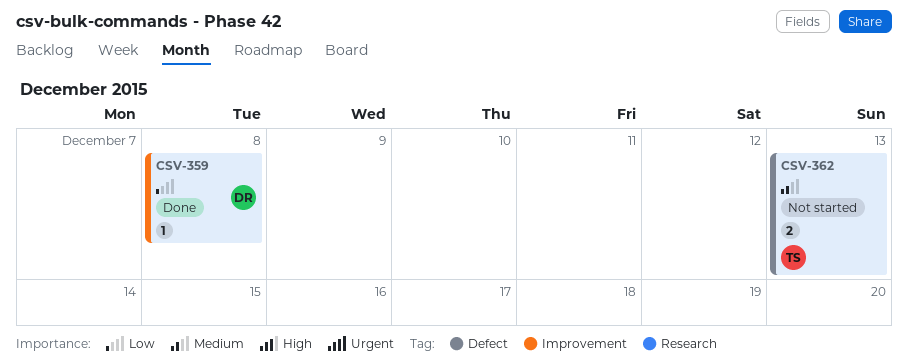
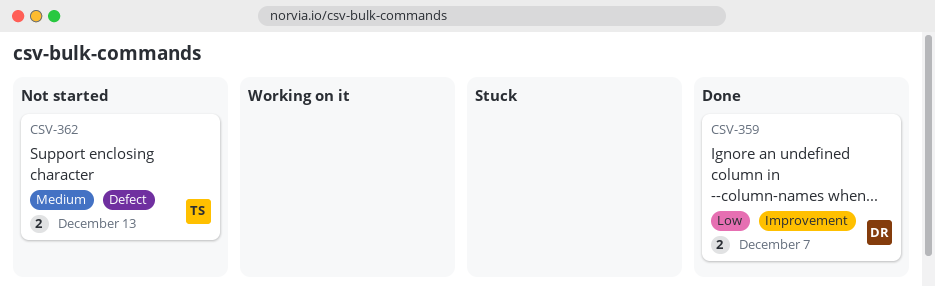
CSV-359, estimate: 1 -> 2
CSV-359, due: Dec 8 -> Dec 7

